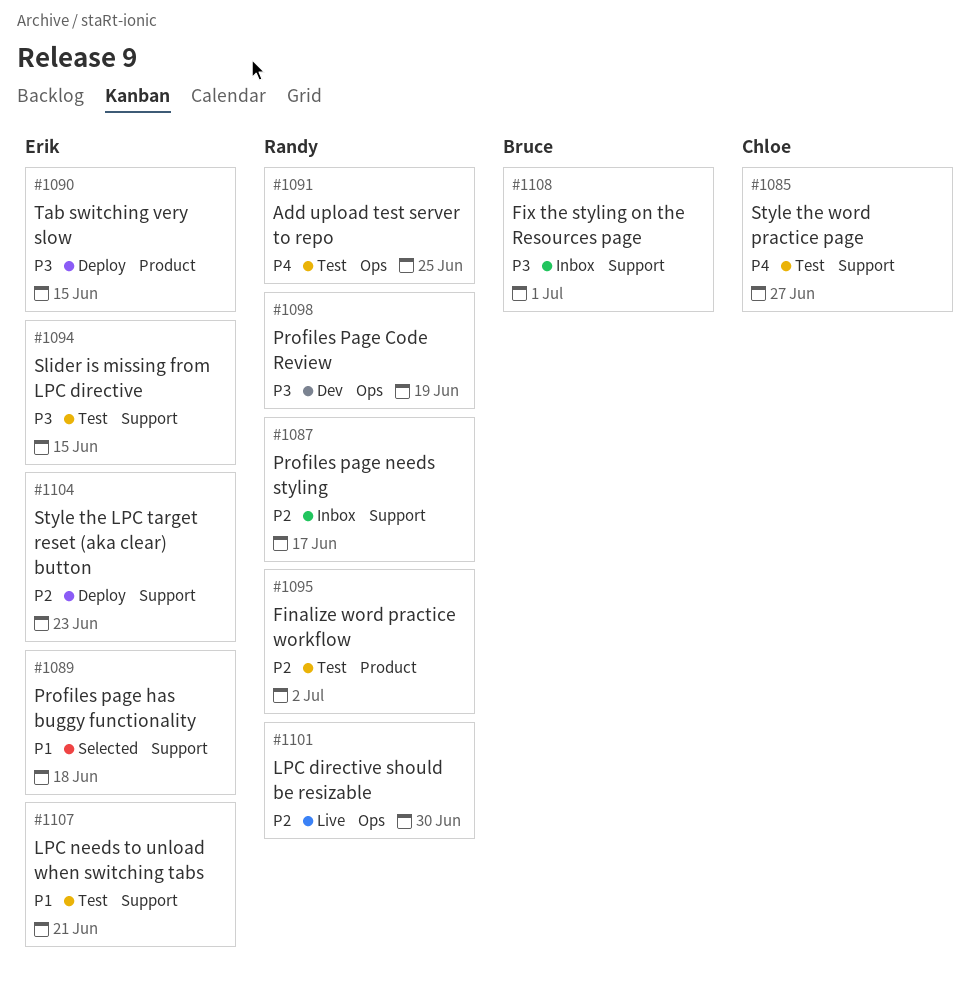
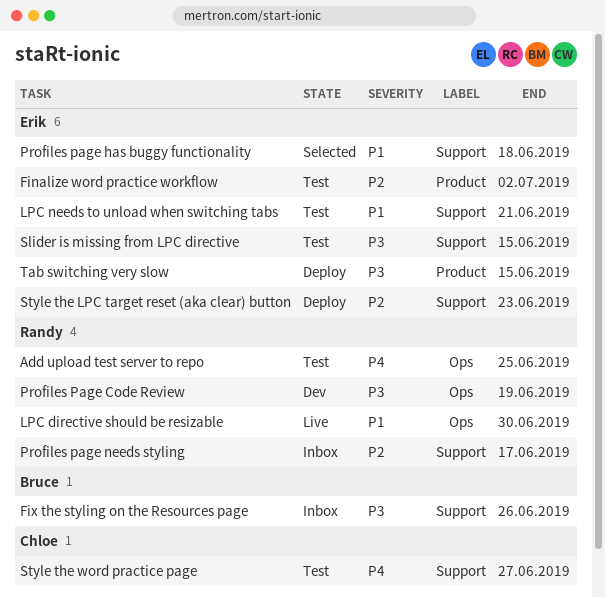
Finalize word practice workflow, owner: Randy -> Erik
Fix the styling on the Resources page, due: Jul 1 -> Jun 26
LPC directive should be resizable, priority: P2 -> P1

